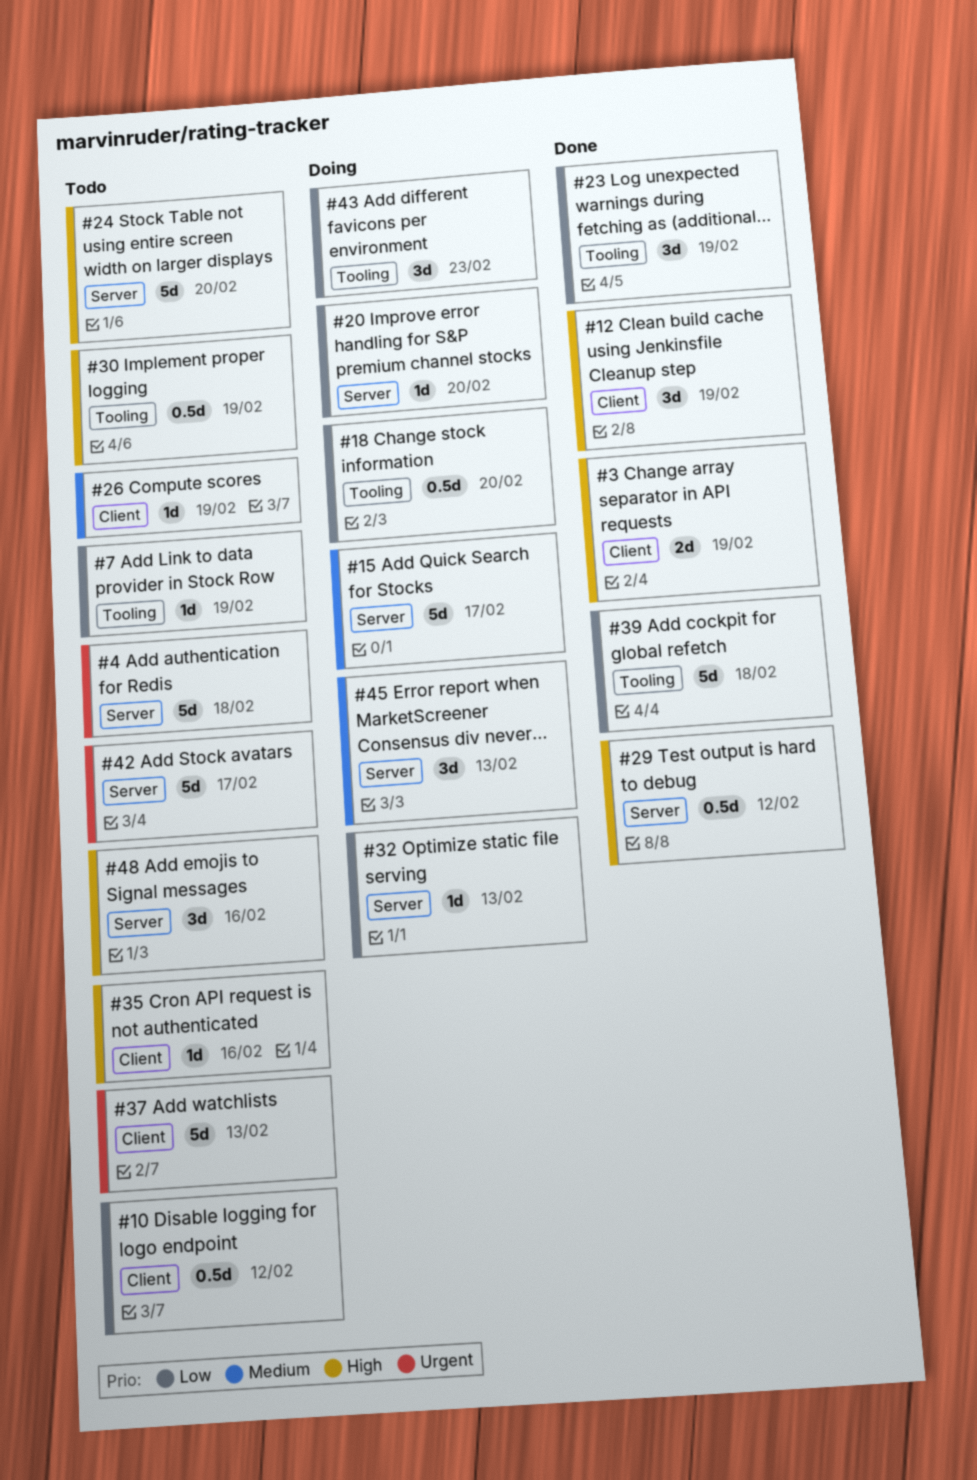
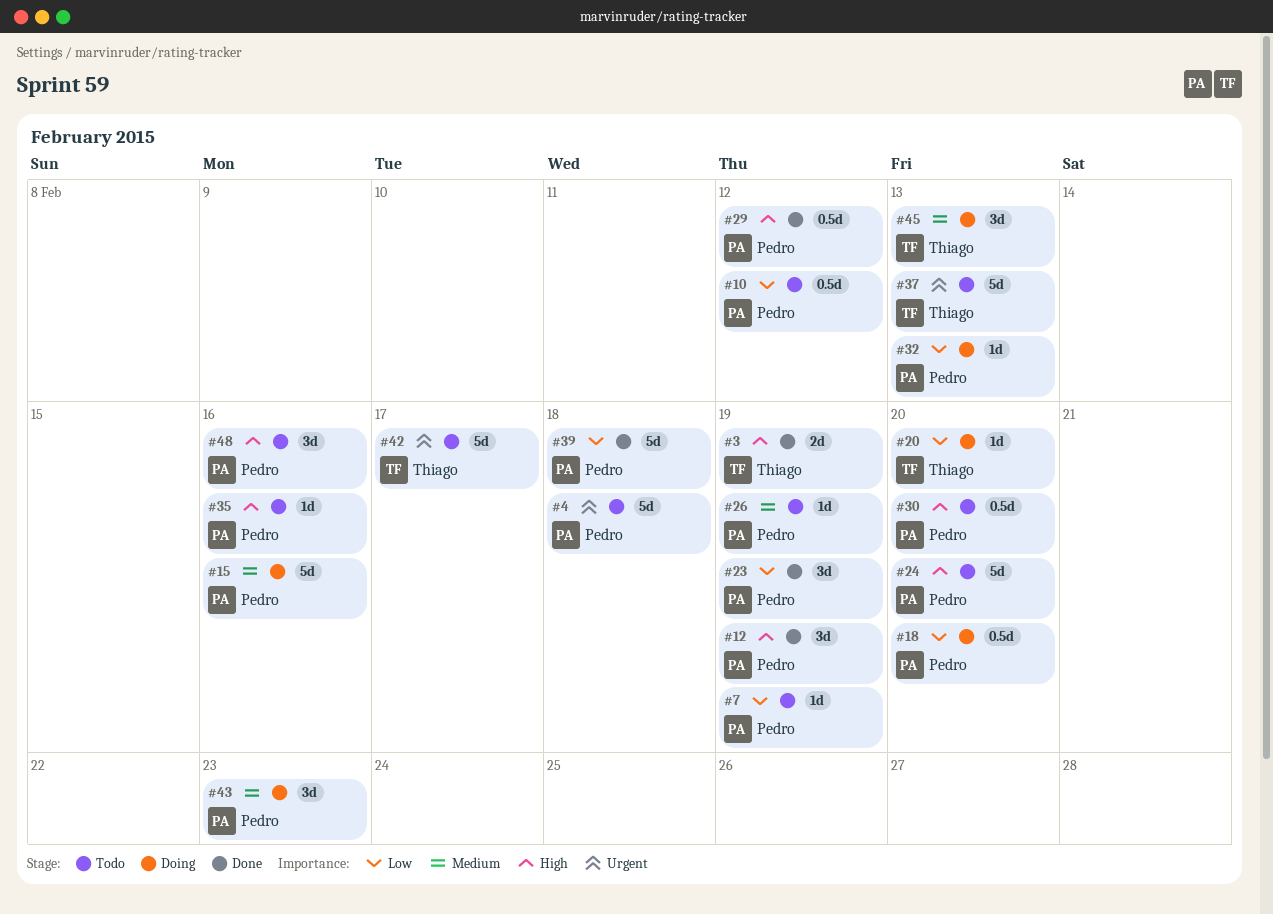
#15, due: Feb 17 -> Feb 16
#30, due: Feb 19 -> Feb 20
#43, priority: Low -> Medium

